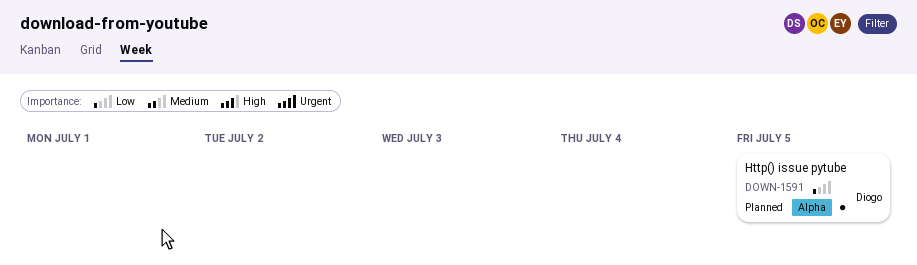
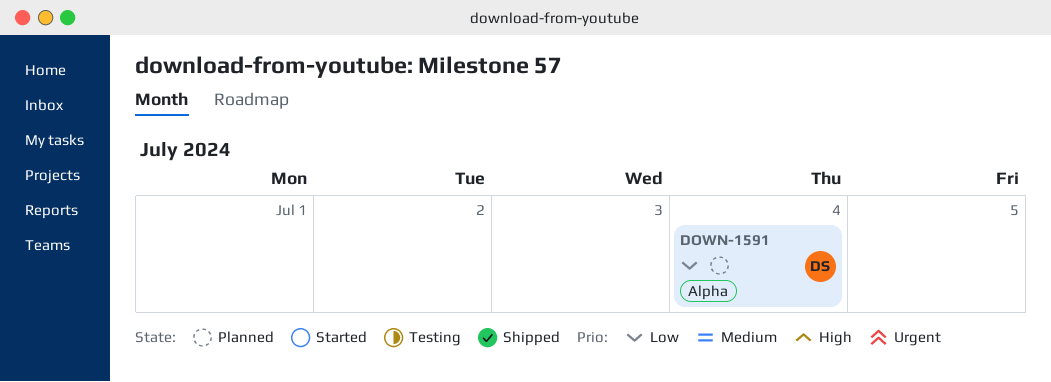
DOWN-1591, due: Jul 5 -> Jul 4

